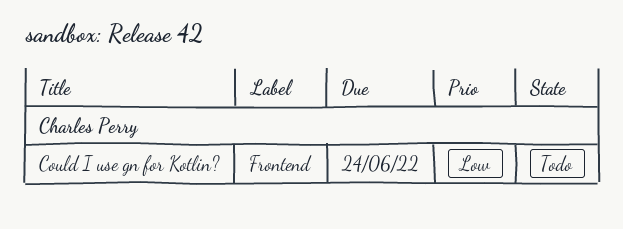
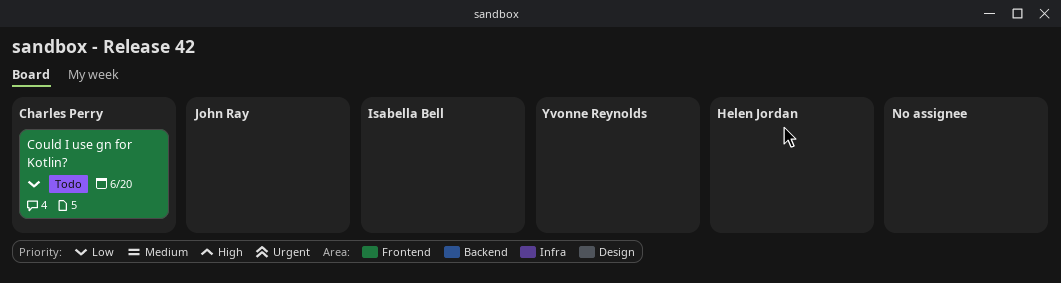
Could I use gn for Kotlin?, due: Jun 24 -> Jun 20

